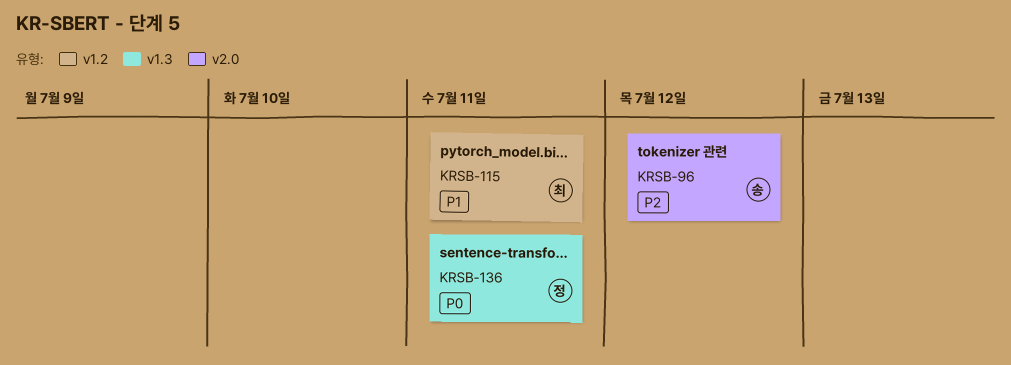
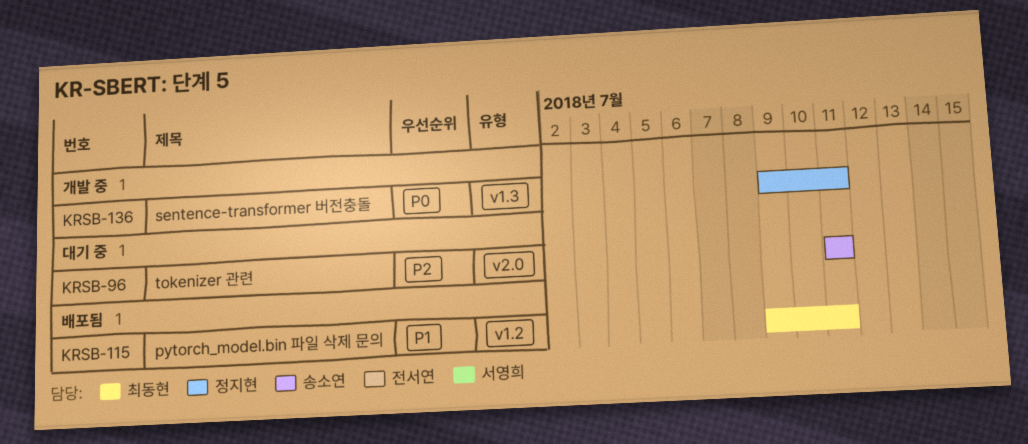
KRSB-96, due: Jul 12 -> Jul 11

